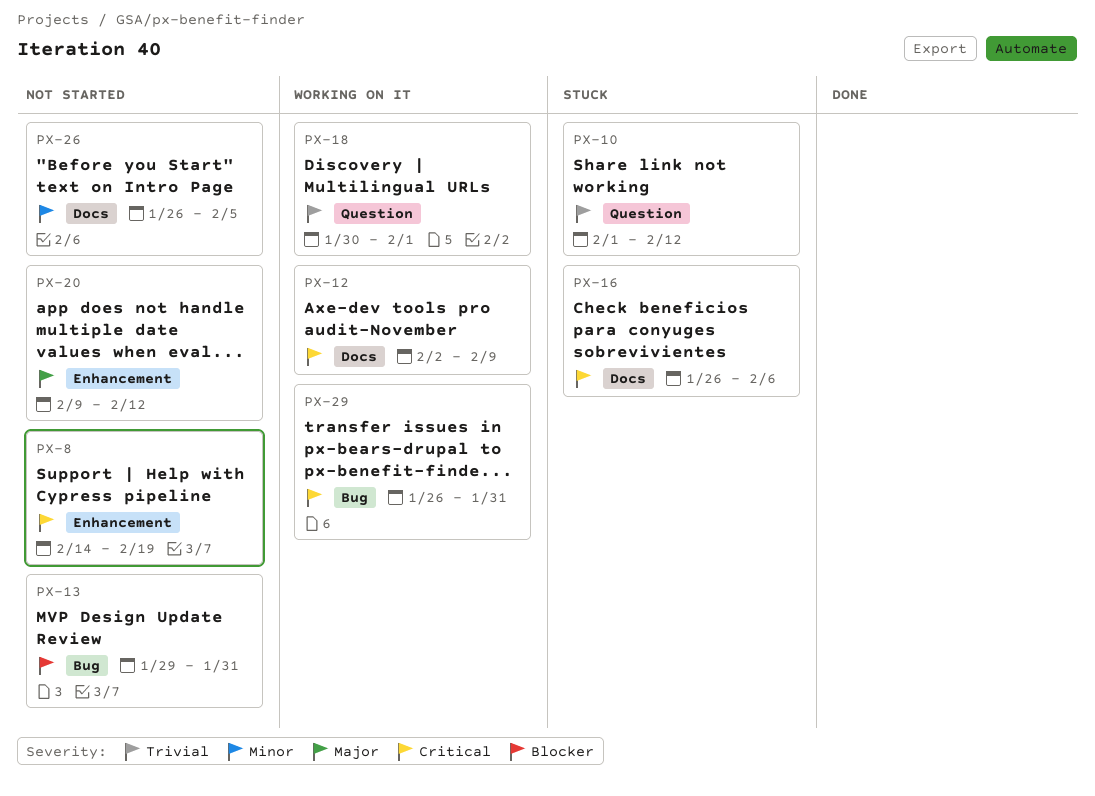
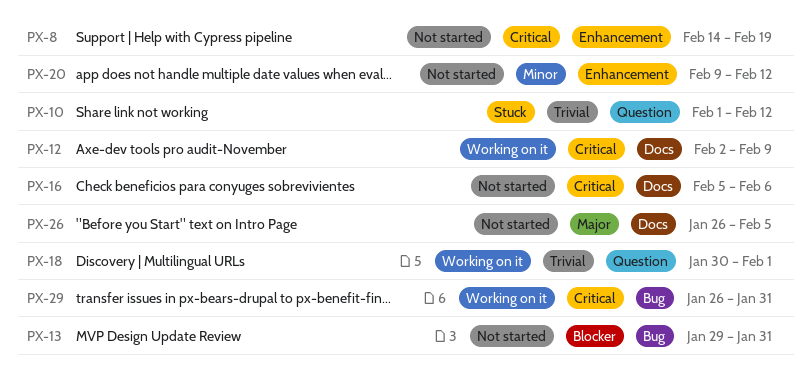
PX-16, status: Stuck -> Not started
PX-16, start: Jan 26 -> Feb 5
PX-20, priority: Major -> Minor
PX-26, priority: Minor -> Major

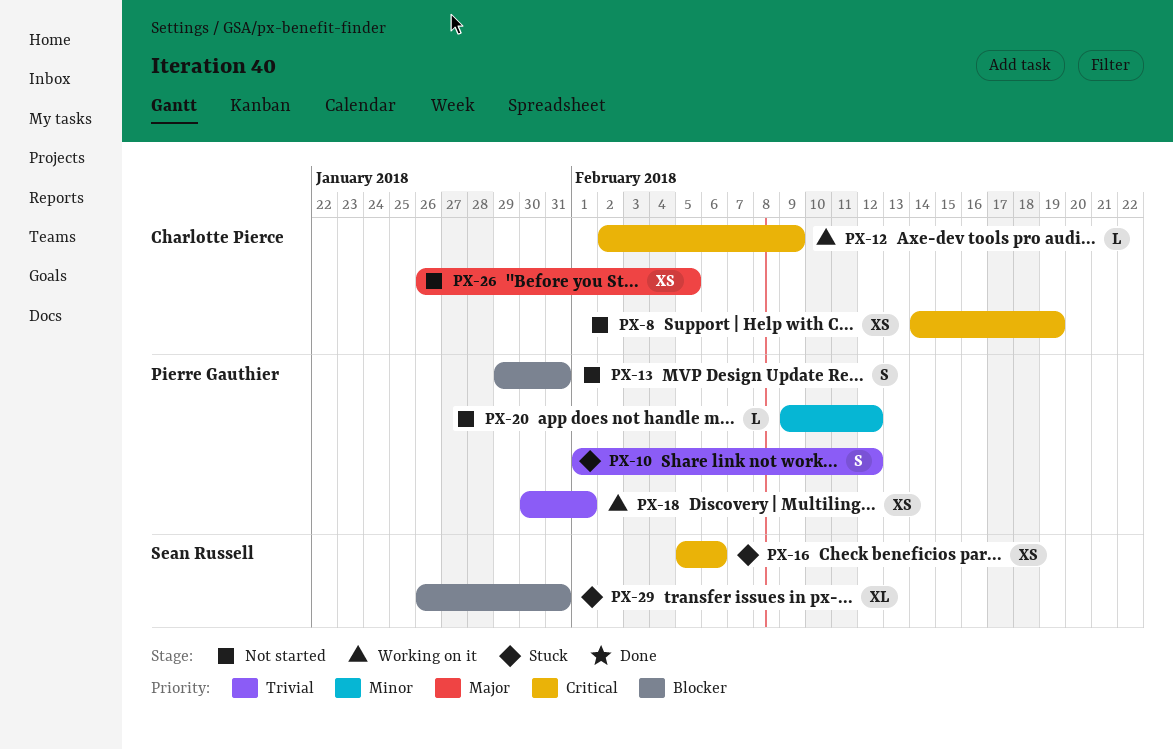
PX-16, status: Not started -> Stuck
PX-29, status: Working on it -> Stuck
PX-29, priority: Critical -> Blocker

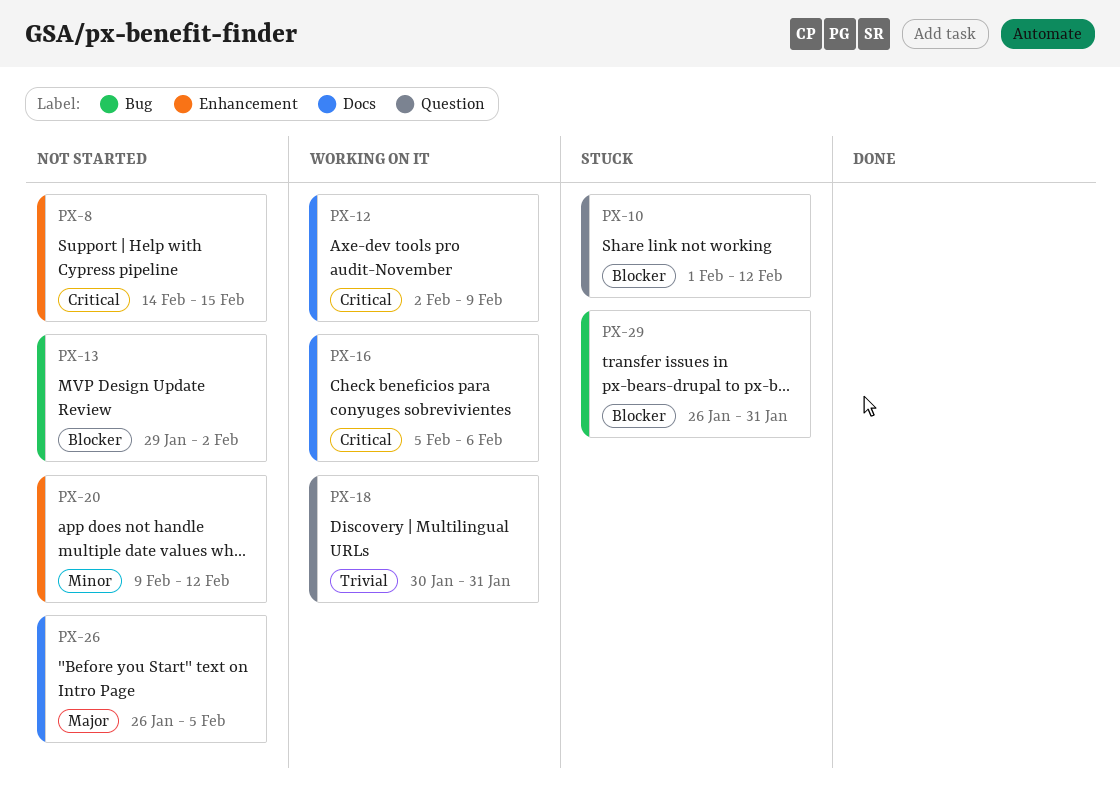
PX-8, due: Feb 19 -> Feb 15
PX-10, priority: Trivial -> Blocker
PX-13, due: Jan 31 -> Feb 2
PX-16, status: Stuck -> Working on it
PX-18, due: Feb 1 -> Jan 31

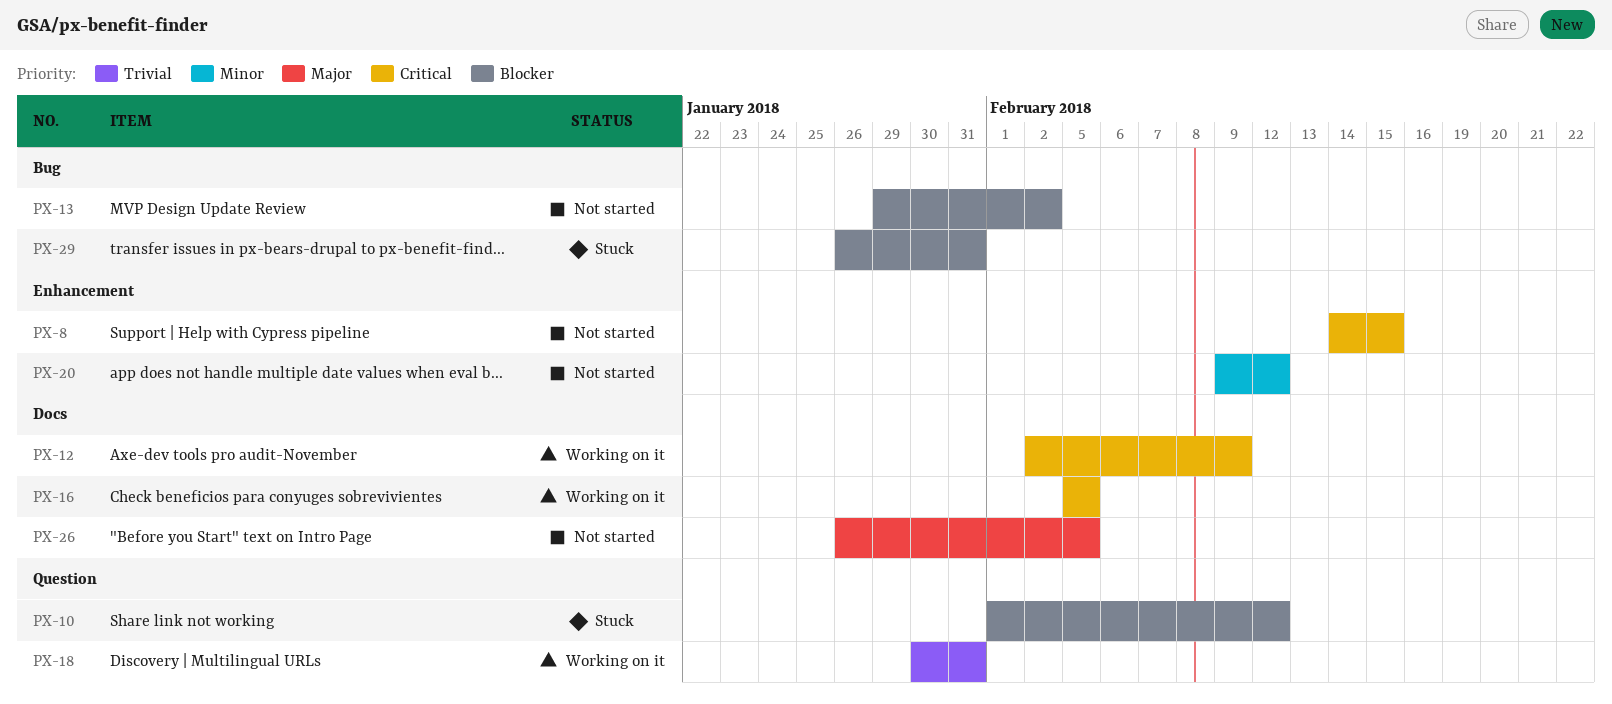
PX-16, due: Feb 6 -> Feb 5

